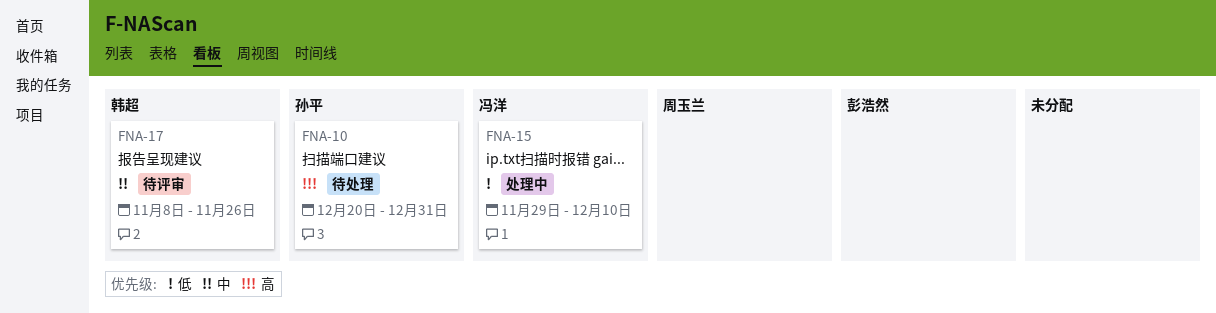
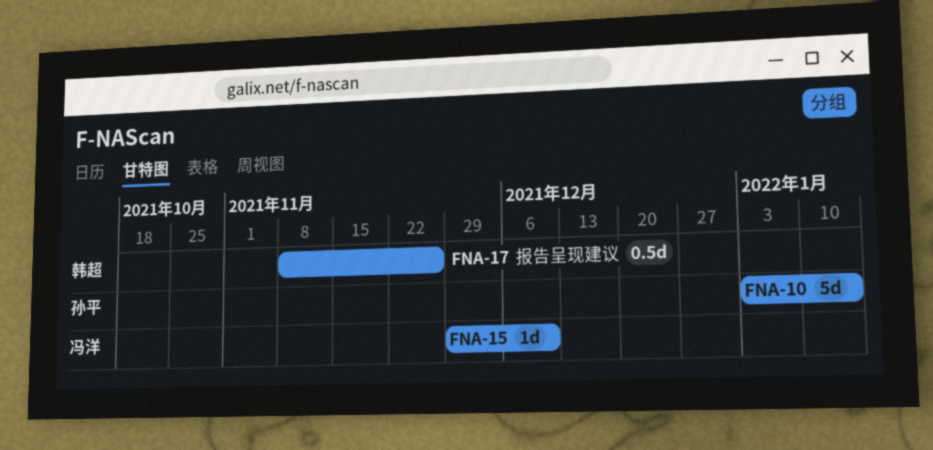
FNA-10, start: Dec 20 -> Jan 3
FNA-10, due: Dec 31 -> Jan 14

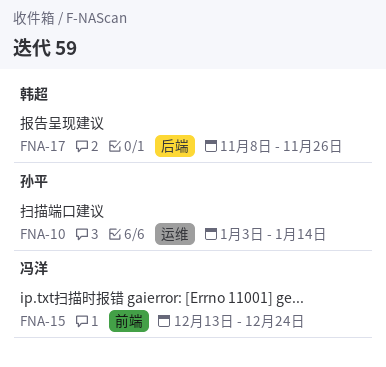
FNA-15, start: Nov 29 -> Dec 13
FNA-15, due: Dec 10 -> Dec 24

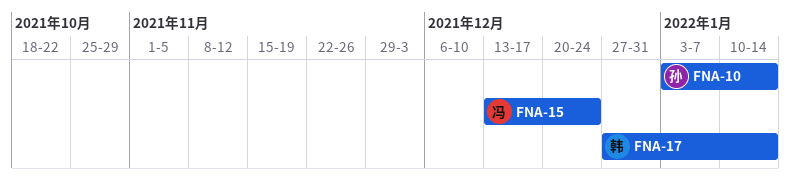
FNA-17, start: Nov 8 -> Dec 27
FNA-17, due: Nov 26 -> Jan 14

